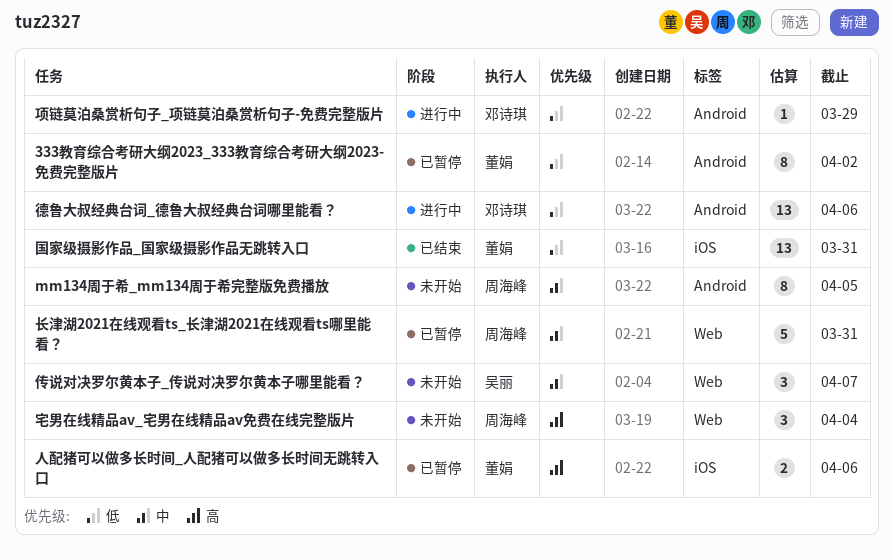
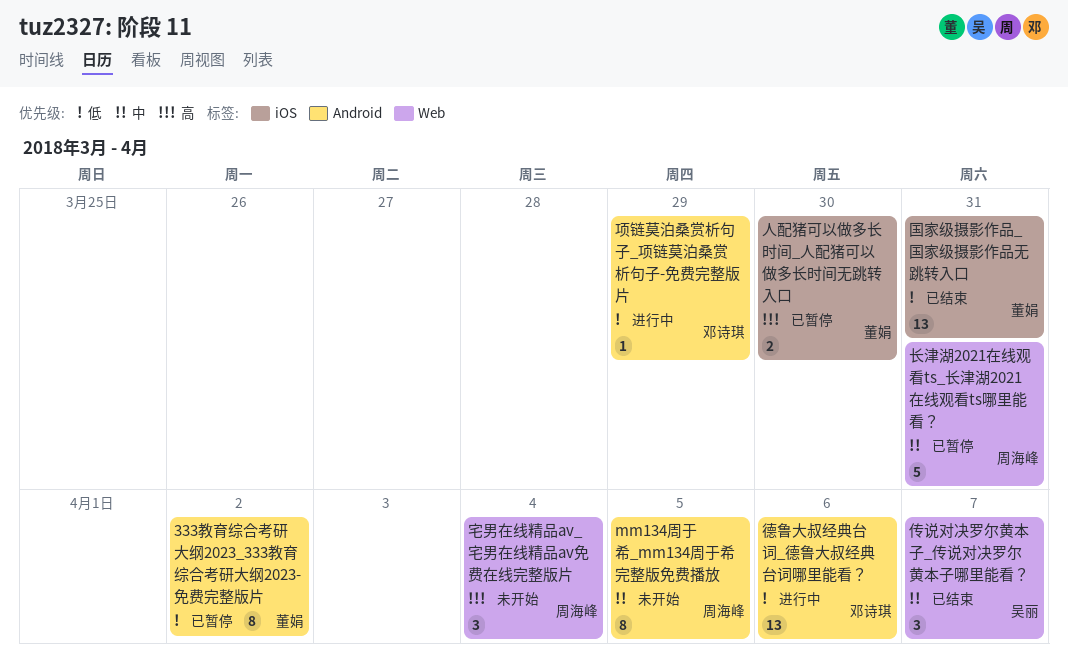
人配猪可以做多长时间_人配猪可以做多长时间无跳转入口, due: Apr 6 -> Mar 30
传说对决罗尔黄本子_传说对决罗尔黄本子哪里能看？, status: 未开始 -> 已结束

